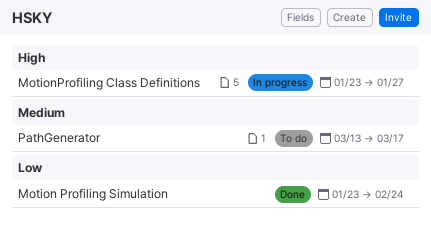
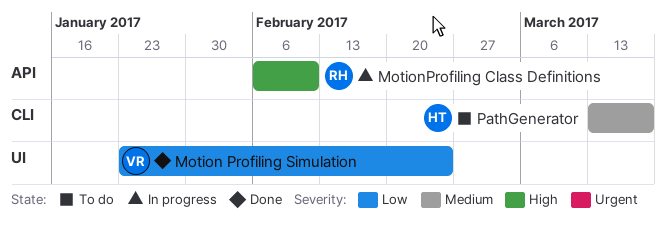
MotionProfiling Class Definitions, start: Jan 23 -> Feb 6
MotionProfiling Class Definitions, due: Jan 27 -> Feb 10

